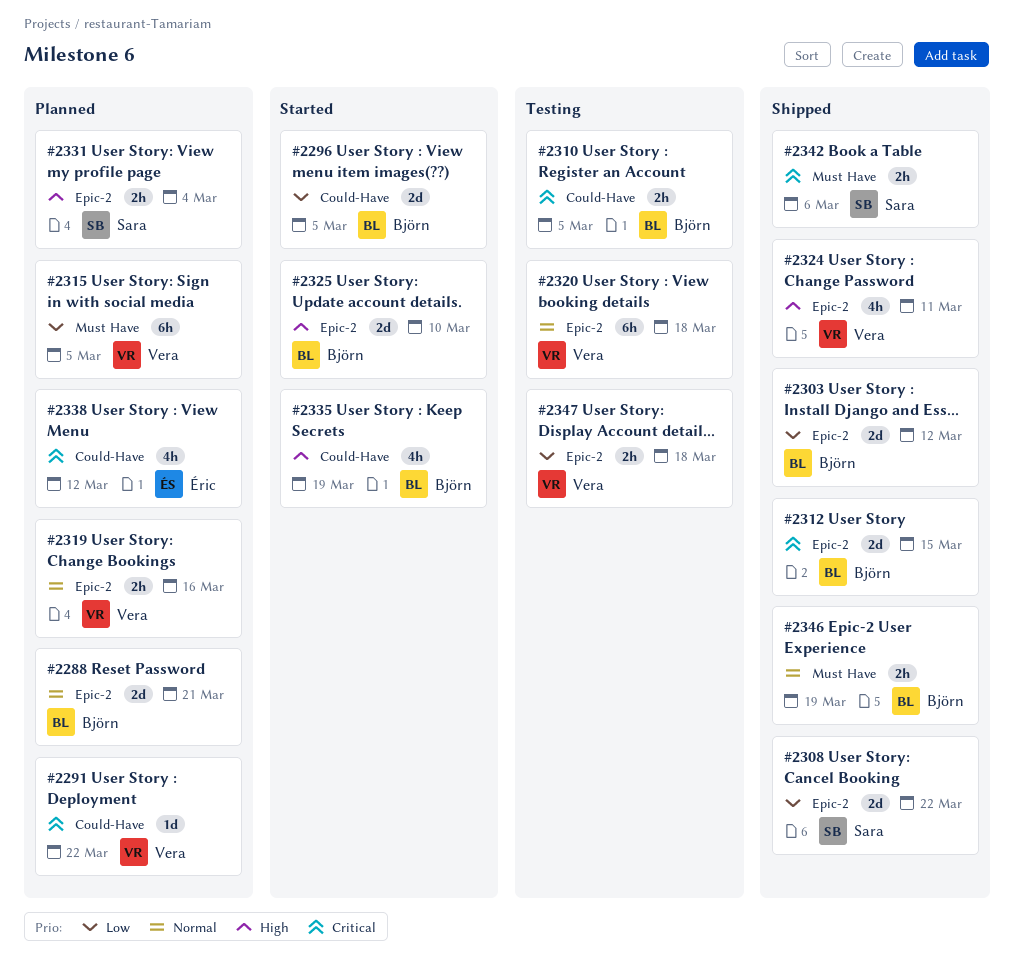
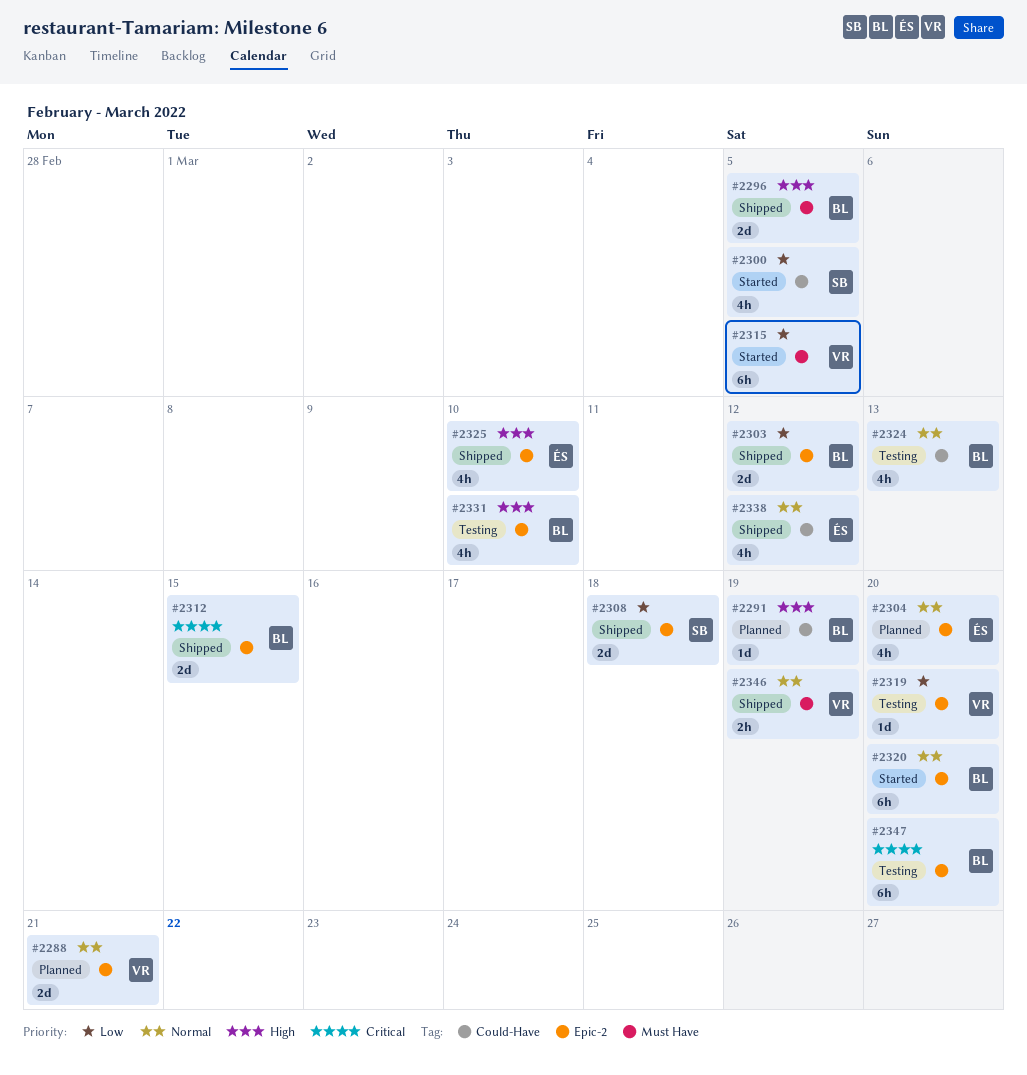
#2288, owner: Björn -> Vera
#2291, owner: Vera -> Björn
#2291, priority: Critical -> High
#2291, due: Mar 22 -> Mar 19
#2296, status: Started -> Shipped
#2296, priority: Low -> High
#2296, label: Could-Have -> Must Have
#2300: none -> present
#2304: none -> present
#2308, due: Mar 22 -> Mar 18
#2310: present -> none
#2315, status: Planned -> Started
#2319, status: Planned -> Testing
#2319, priority: Normal -> Low
#2319, estimate: 2h -> 1d
#2319, due: Mar 16 -> Mar 20
#2320, status: Testing -> Started
#2320, owner: Vera -> Björn
#2320, due: Mar 18 -> Mar 20
#2324, status: Shipped -> Testing
#2324, owner: Vera -> Björn
#2324, priority: High -> Normal
#2324, label: Epic-2 -> Could-Have
#2324, due: Mar 11 -> Mar 13
#2325, status: Started -> Shipped
#2325, owner: Björn -> Éric
#2325, estimate: 2d -> 4h
#2331, status: Planned -> Testing
#2331, owner: Sara -> Björn
#2331, estimate: 2h -> 4h
#2331, due: Mar 4 -> Mar 10
#2335: present -> none
#2338, status: Planned -> Shipped
#2338, priority: Critical -> Normal
#2342: present -> none
#2346, owner: Björn -> Vera
#2347, owner: Vera -> Björn
#2347, priority: Low -> Critical
#2347, estimate: 2h -> 6h
#2347, due: Mar 18 -> Mar 20

